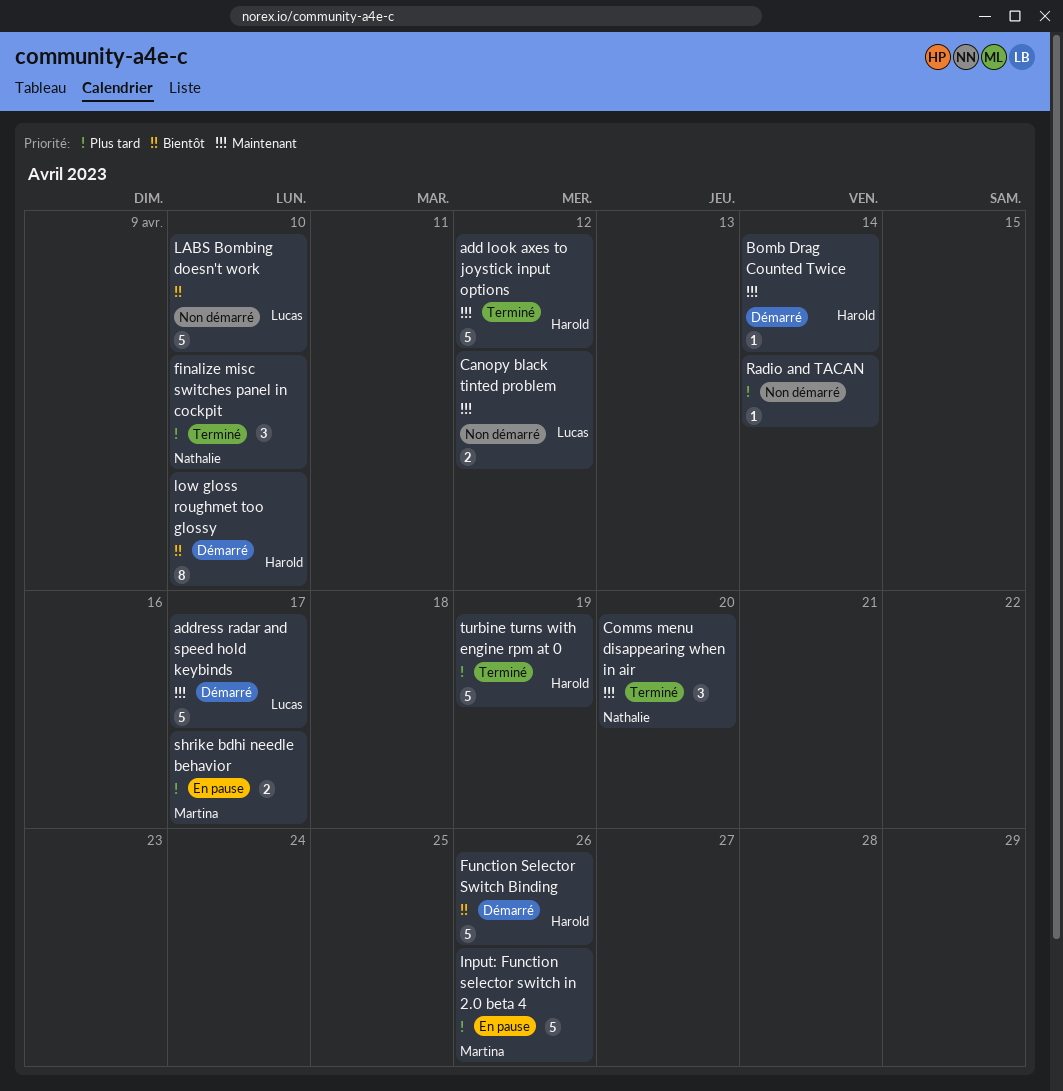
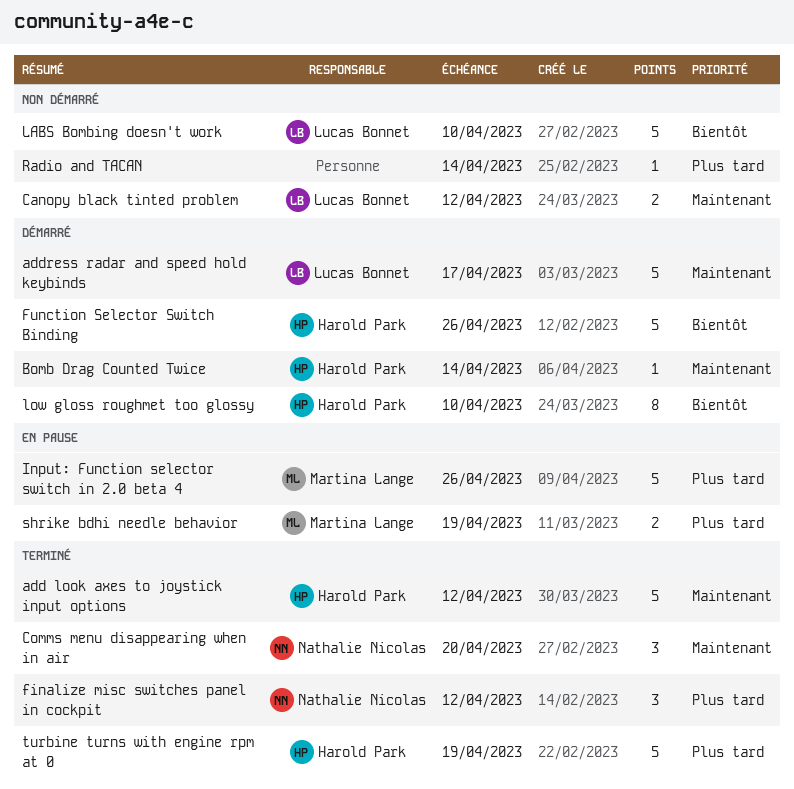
finalize misc switches panel in cockpit, due: Apr 10 -> Apr 12
shrike bdhi needle behavior, due: Apr 17 -> Apr 19

